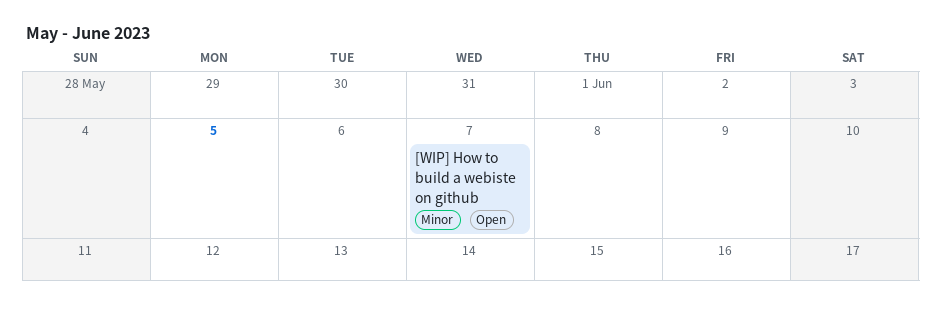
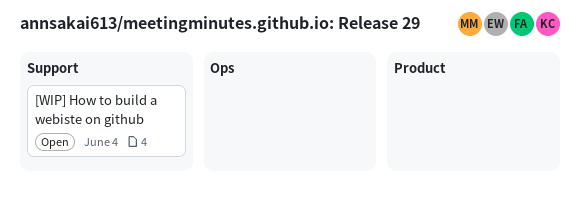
[WIP] How to build a webiste on github, due: Jun 7 -> Jun 4

